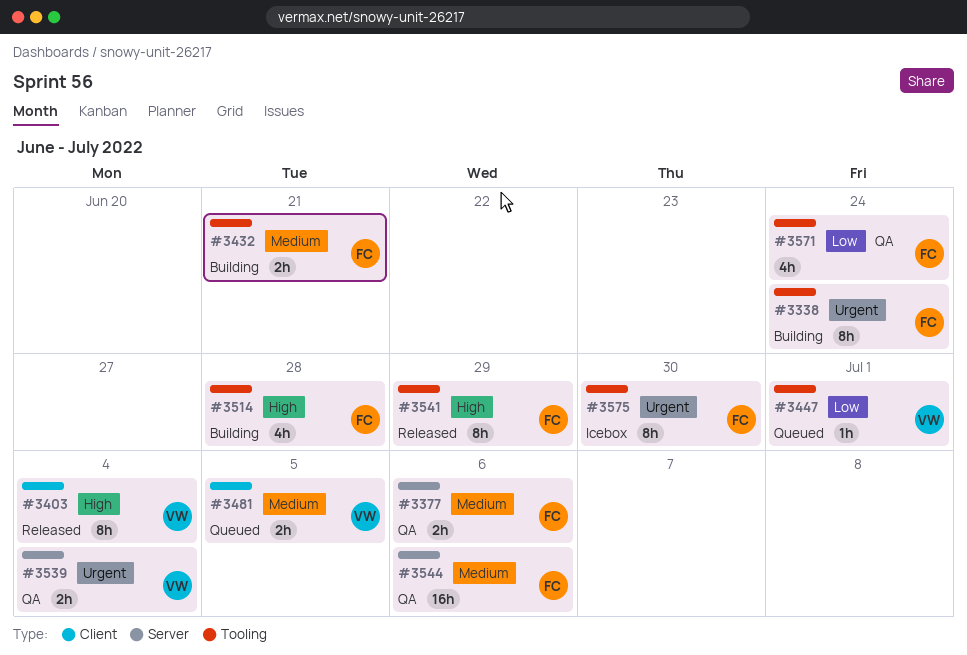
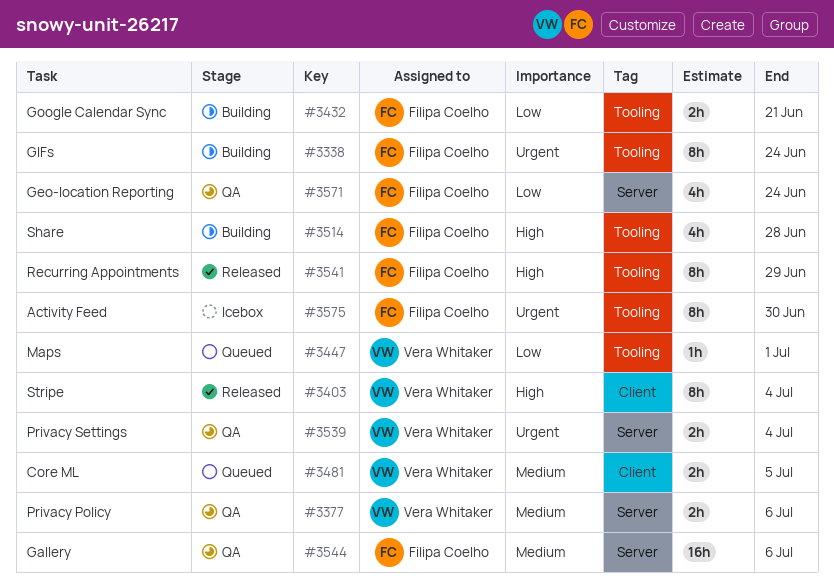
#3377, owner: Filipa Coelho -> Vera Whitaker
#3432, priority: Medium -> Low
#3571, label: Tooling -> Server

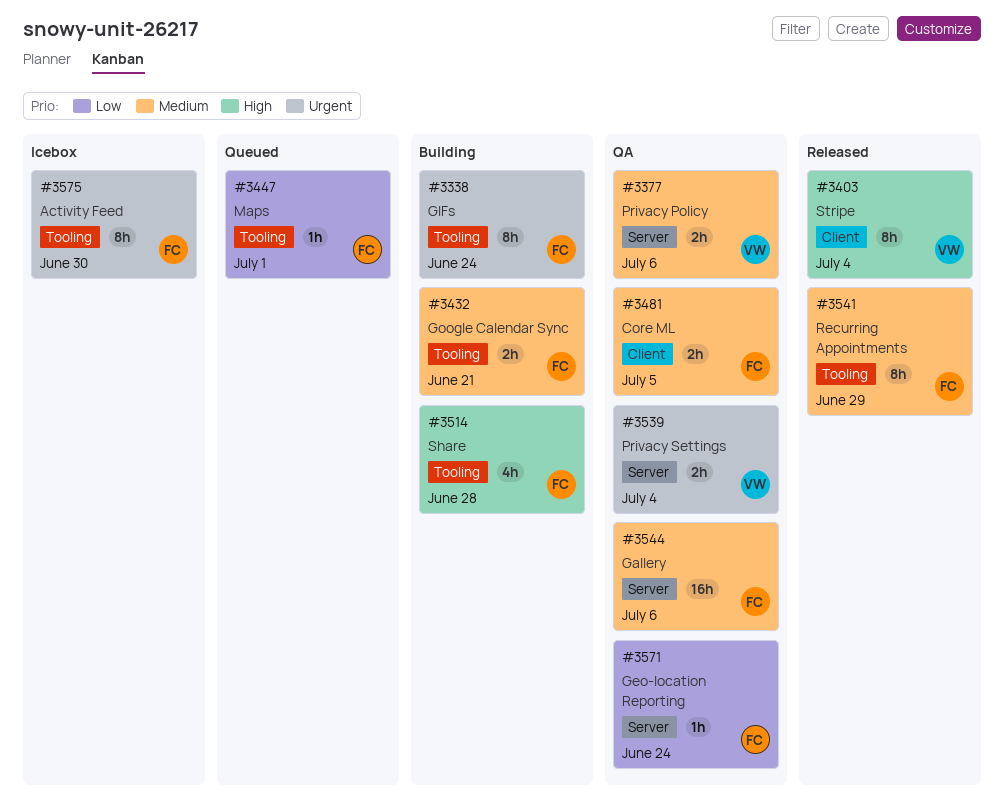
#3432, priority: Low -> Medium
#3447, owner: Vera Whitaker -> Filipa Coelho
#3481, status: Queued -> QA
#3481, owner: Vera Whitaker -> Filipa Coelho
#3541, priority: High -> Medium
#3571, estimate: 4h -> 1h

